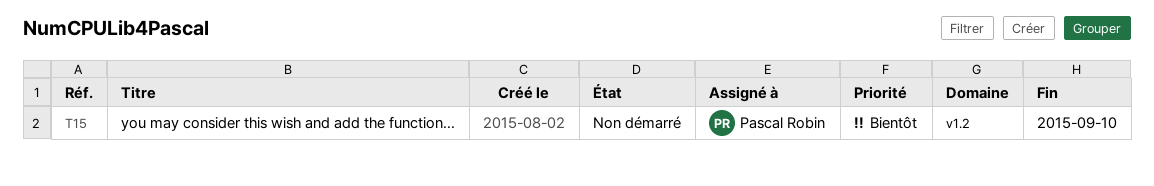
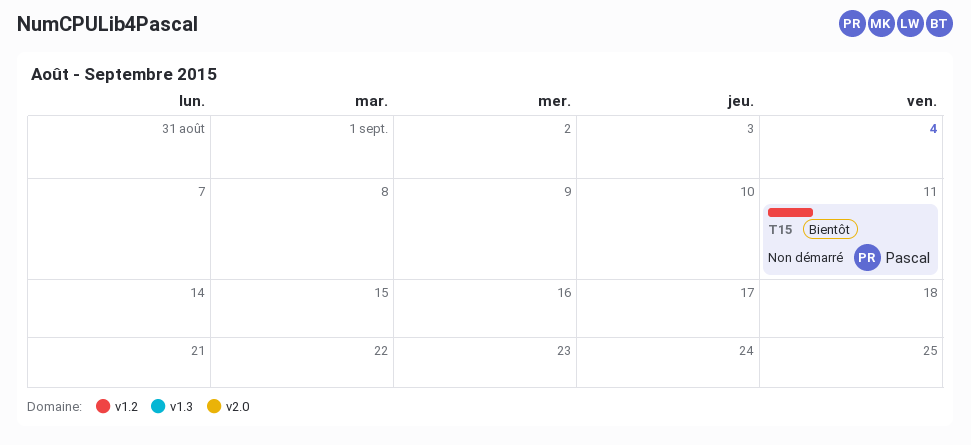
T15, due: Sep 10 -> Sep 11

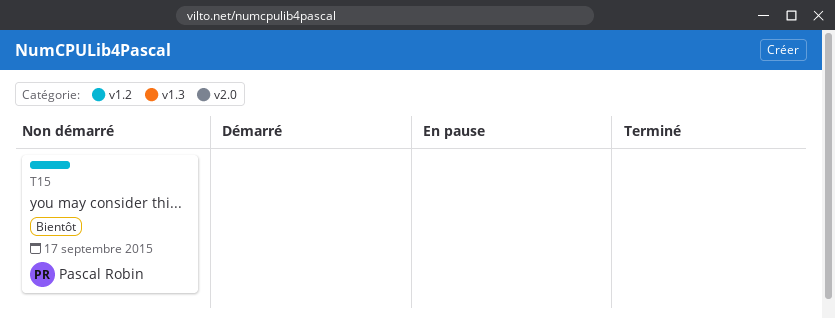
T15, due: Sep 11 -> Sep 17

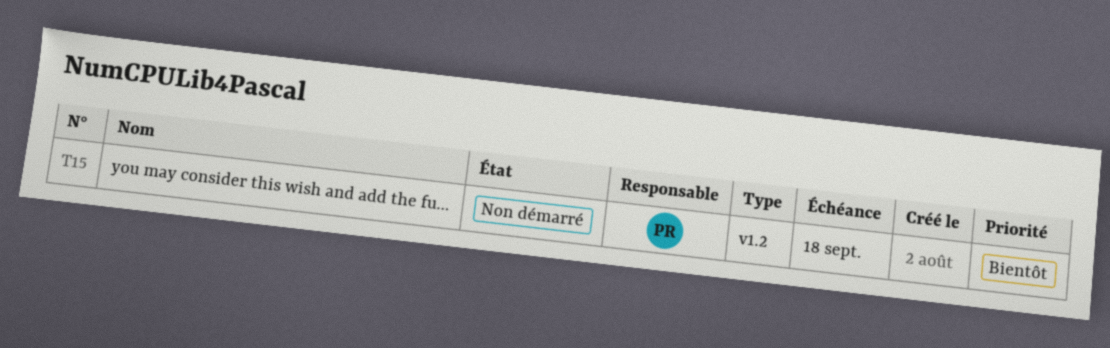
T15, due: Sep 17 -> Sep 18

